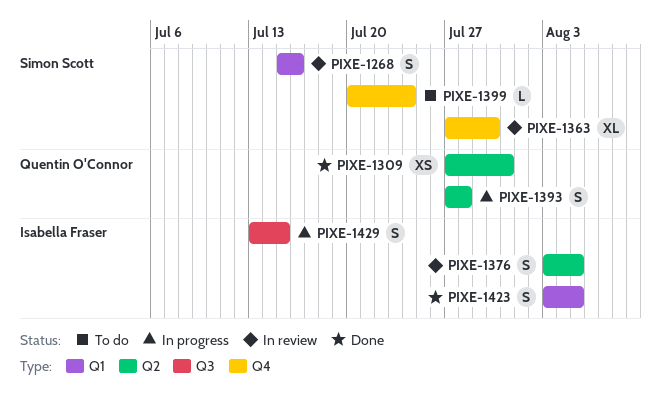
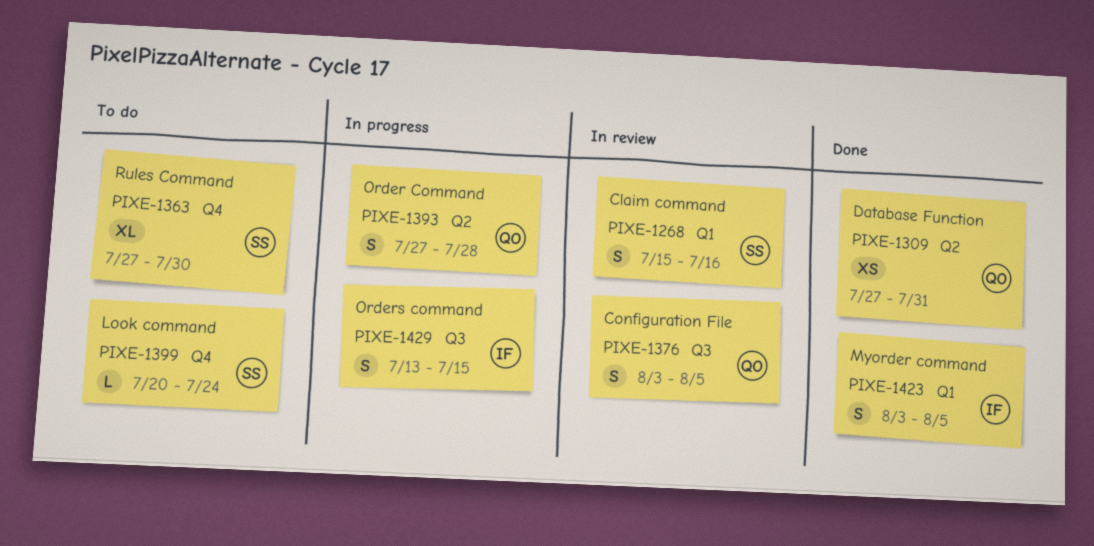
PIXE-1363, status: In review -> To do
PIXE-1376, owner: Isabella Fraser -> Quentin O'Connor
PIXE-1376, label: Q2 -> Q3

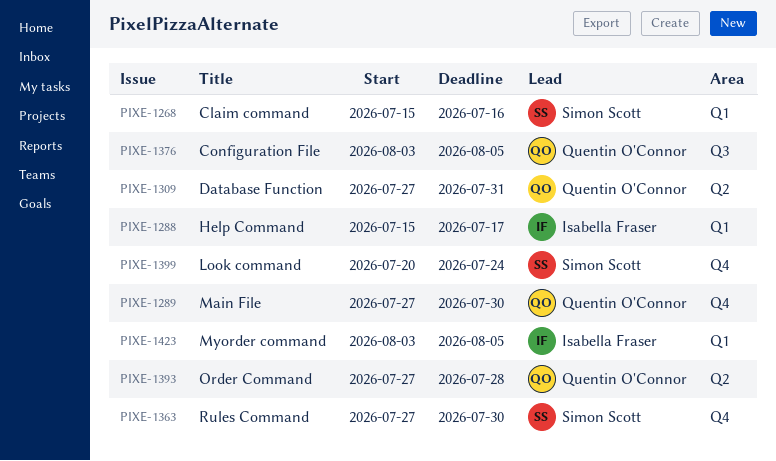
PIXE-1288: none -> present
PIXE-1289: none -> present
PIXE-1429: present -> none

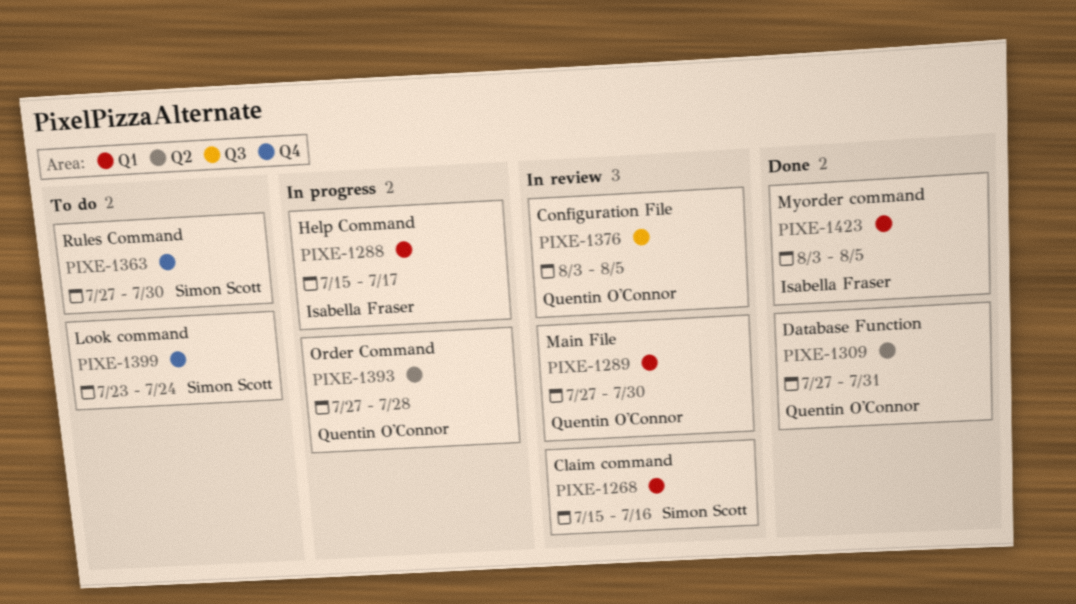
PIXE-1289, label: Q4 -> Q1
PIXE-1399, start: Jul 20 -> Jul 23

